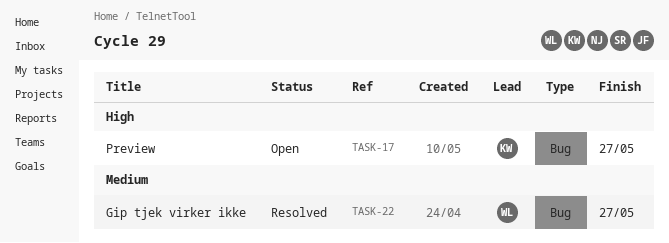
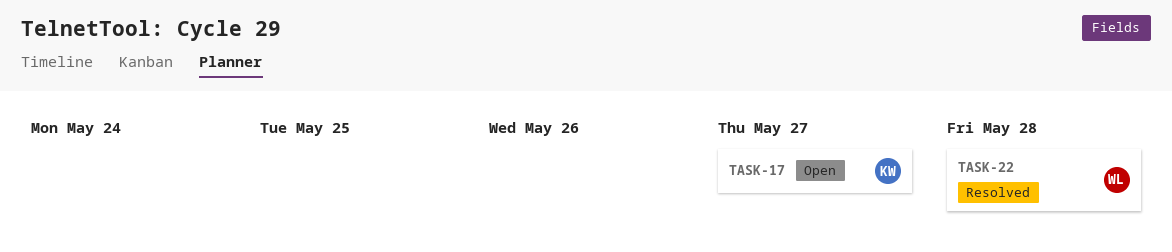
TASK-22, due: May 27 -> May 28

